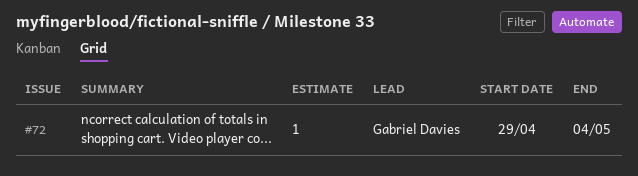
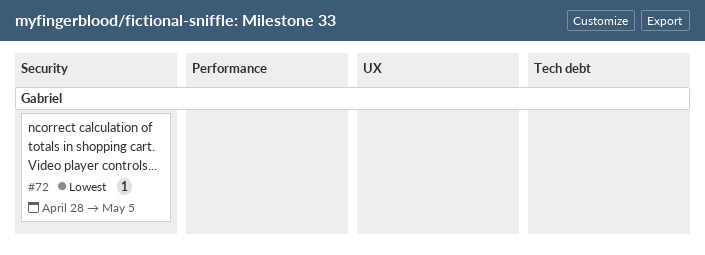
#72, start: Apr 29 -> Apr 28
#72, due: May 4 -> May 5

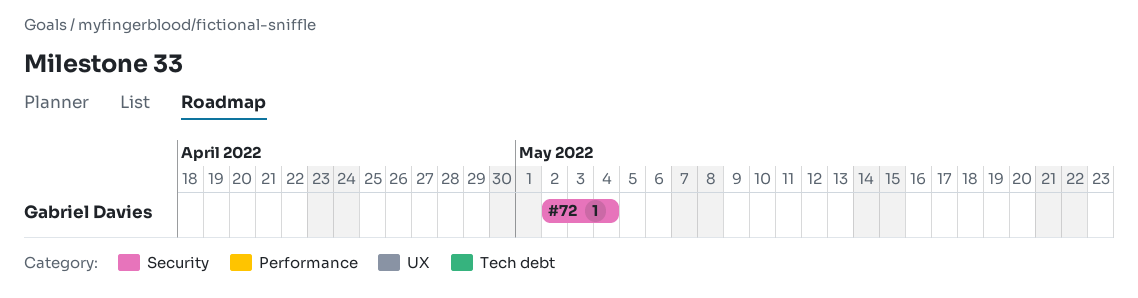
#72, start: Apr 28 -> May 2
#72, due: May 5 -> May 4

